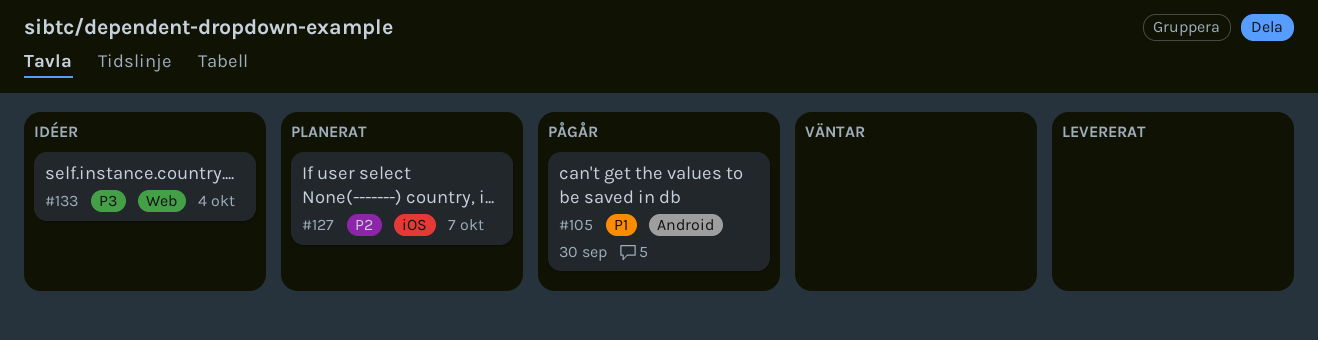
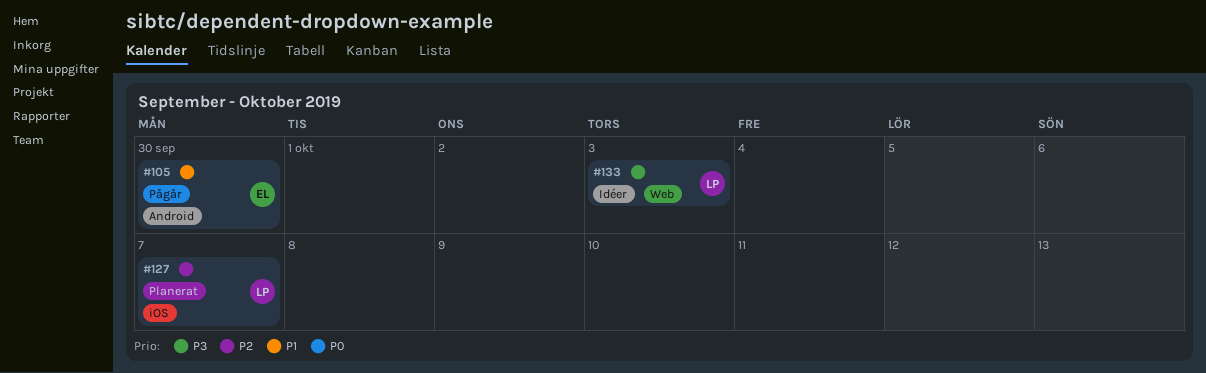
#133, due: Oct 4 -> Oct 3

